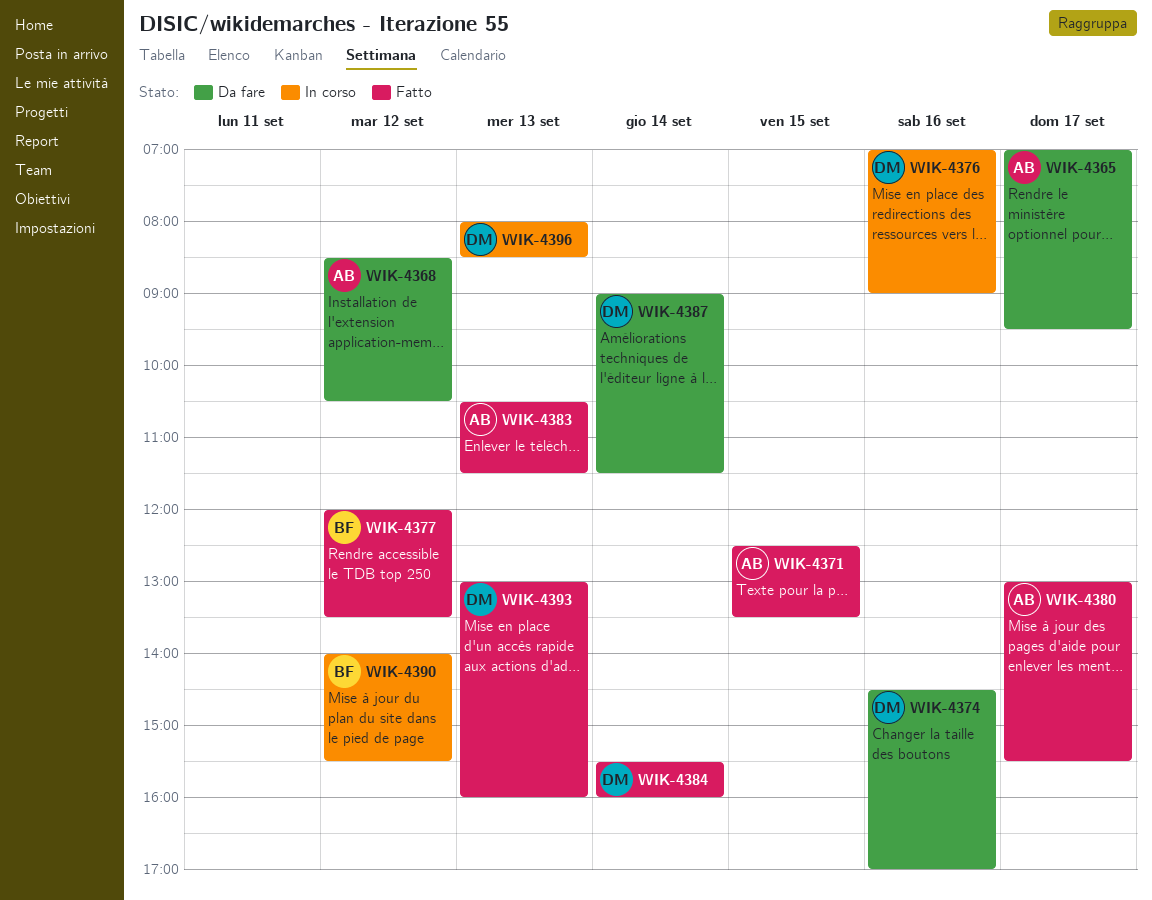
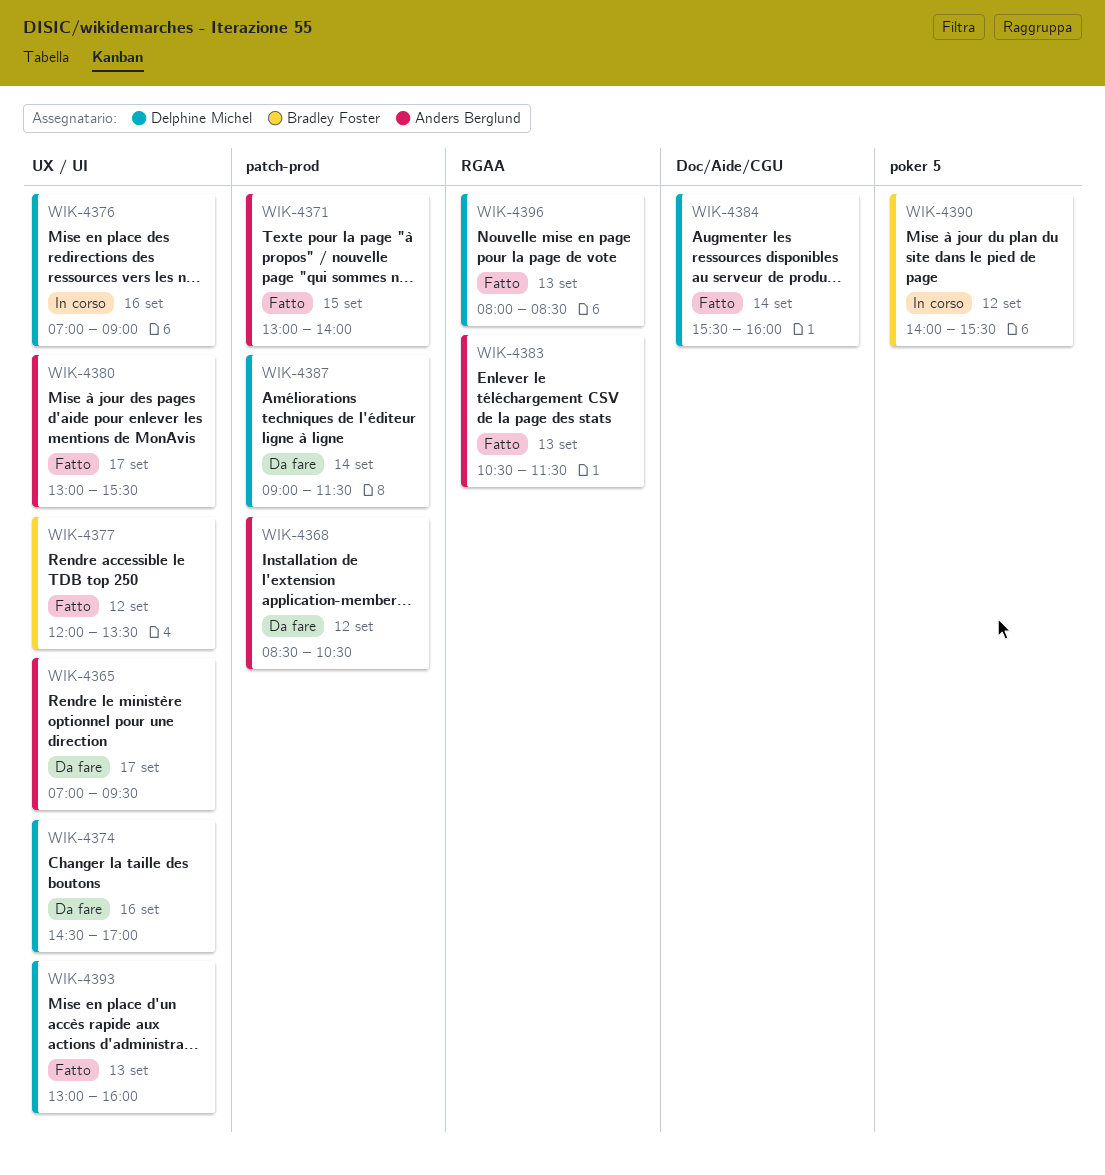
WIK-4371, begins: 12:30 -> 13:00
WIK-4371, ends: 13:30 -> 14:00
WIK-4396, status: In corso -> Fatto

